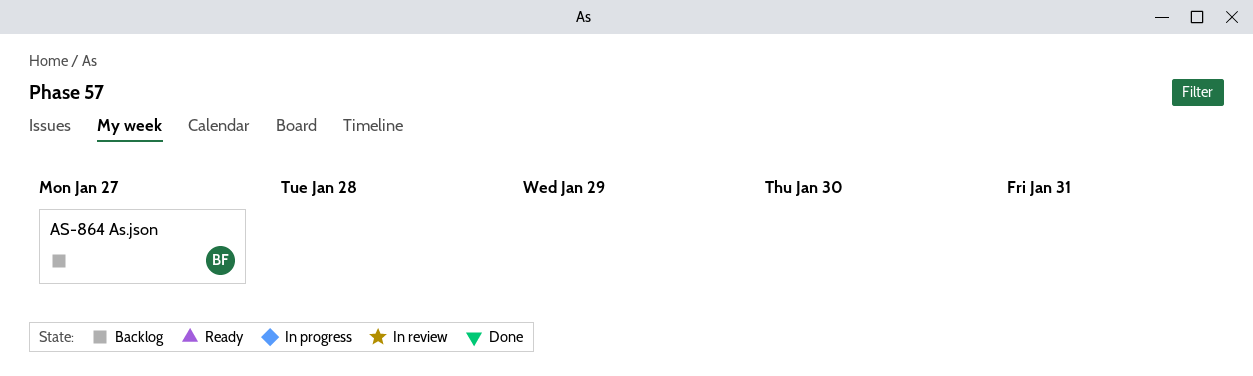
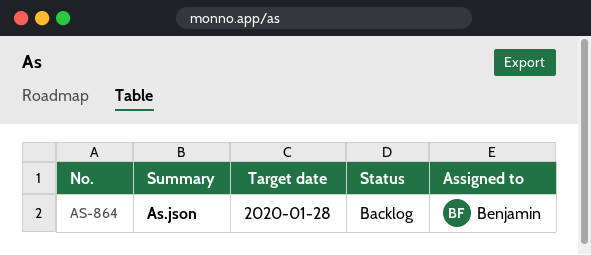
AS-864, due: Jan 27 -> Jan 28

